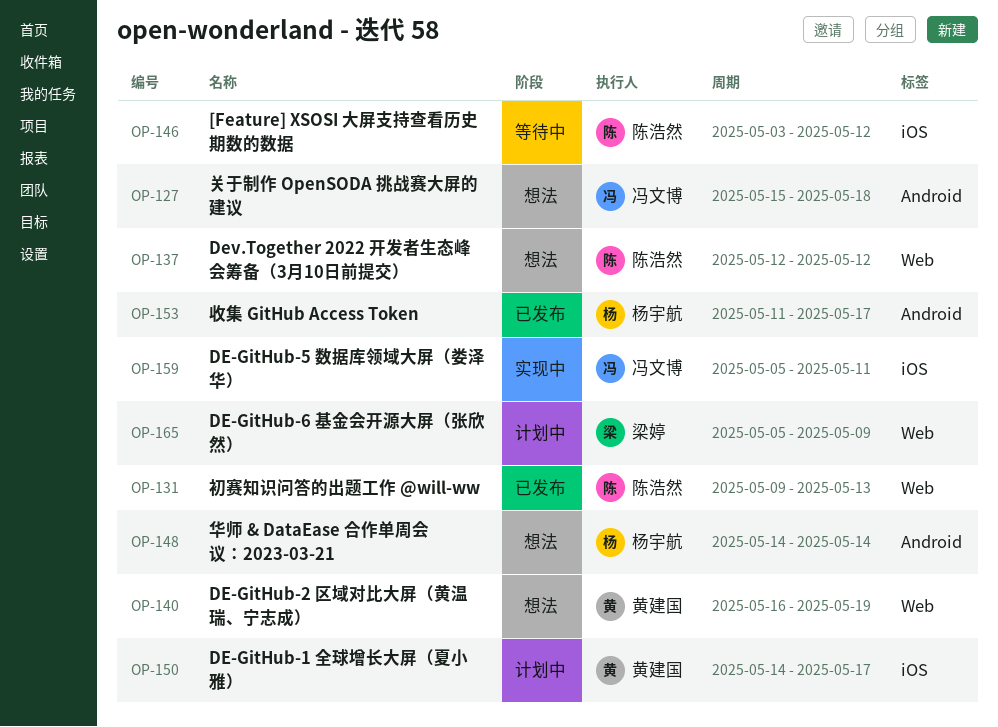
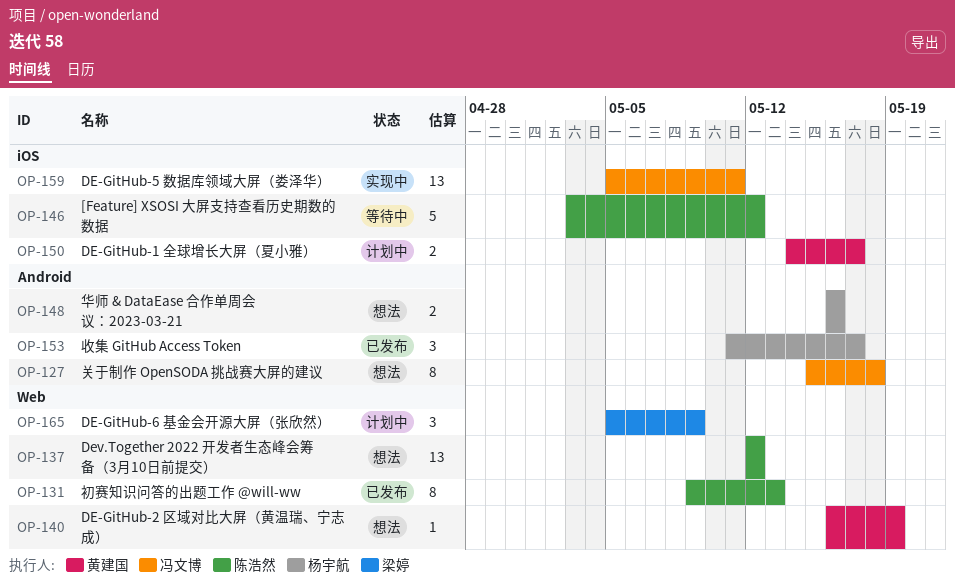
OP-148, start: May 14 -> May 16
OP-148, due: May 14 -> May 16

